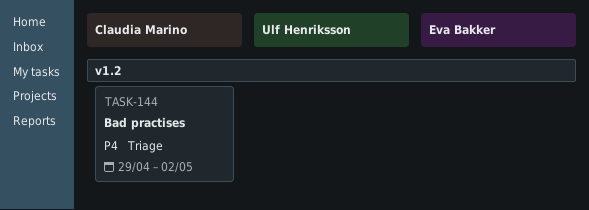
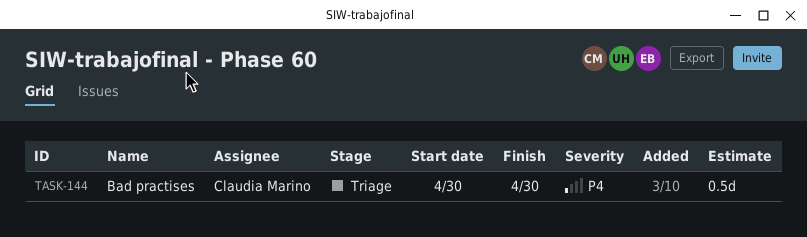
TASK-144, start: Apr 29 -> Apr 30
TASK-144, due: May 2 -> Apr 30

